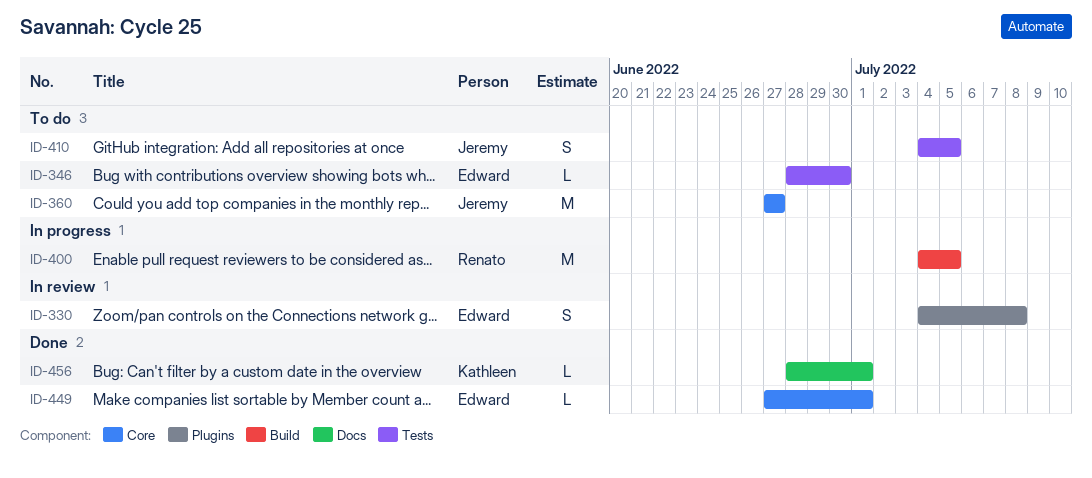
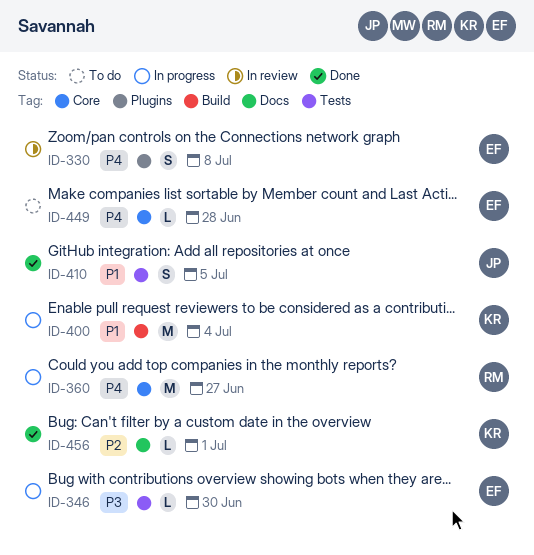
ID-346, status: To do -> In progress
ID-360, status: To do -> In progress
ID-360, owner: Jeremy -> Renato
ID-400, owner: Renato -> Kathleen
ID-400, due: Jul 5 -> Jul 4
ID-410, status: To do -> Done
ID-449, status: Done -> To do
ID-449, due: Jul 1 -> Jun 28

